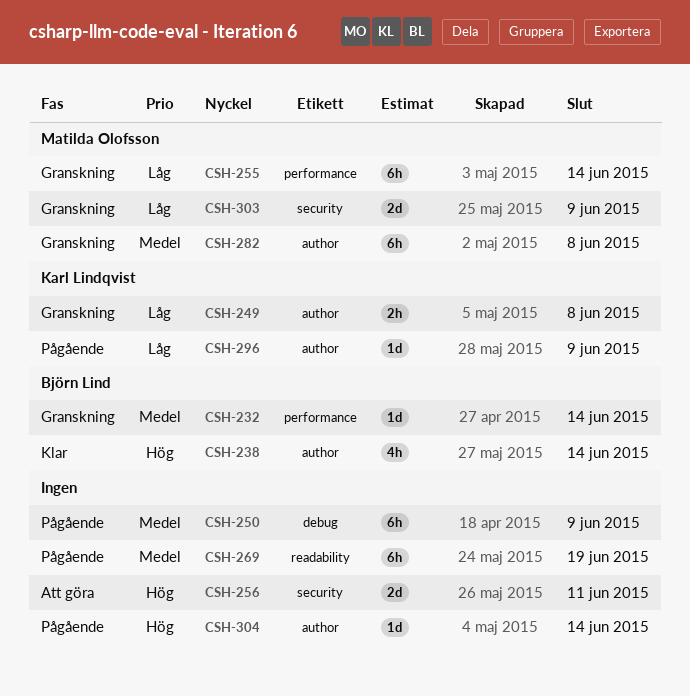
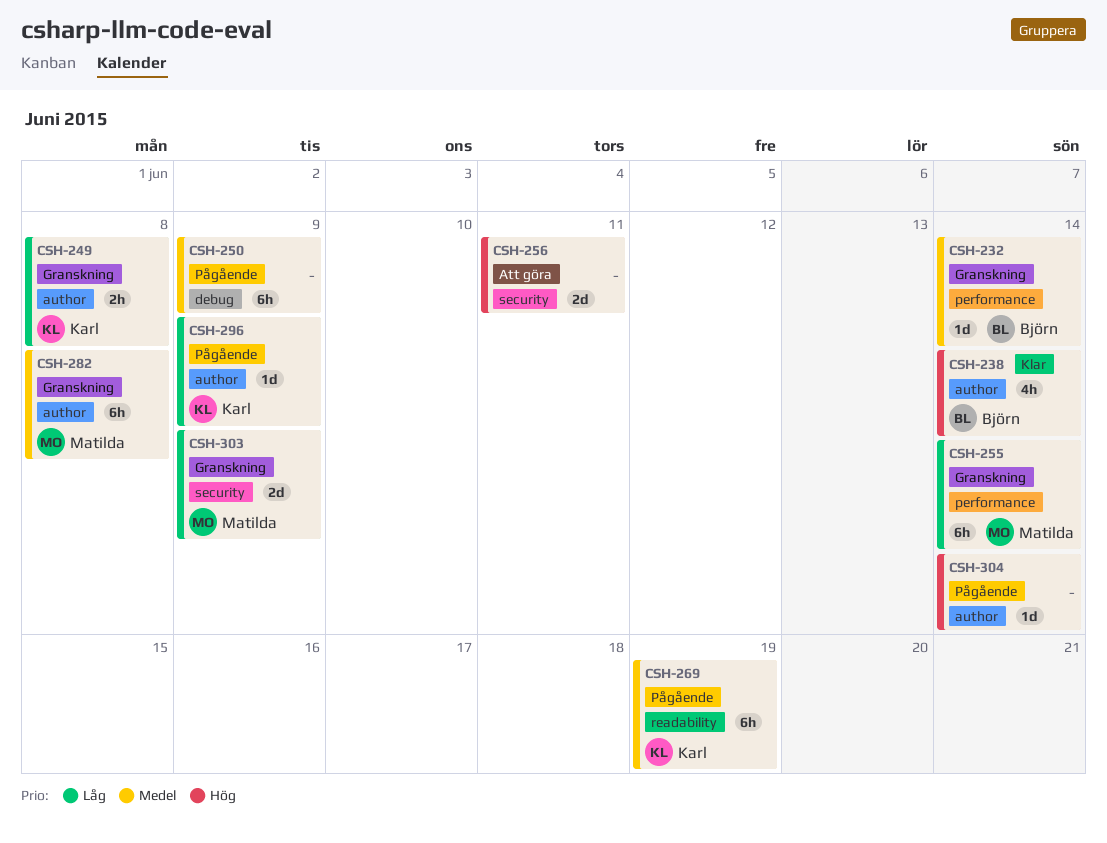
CSH-269, owner: none -> Karl Lindqvist

